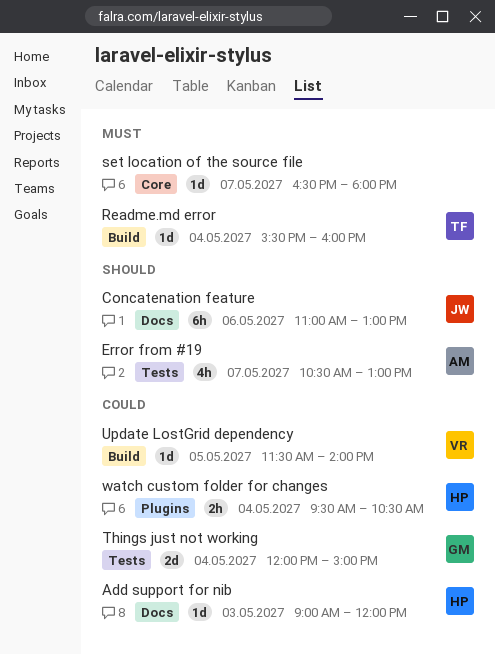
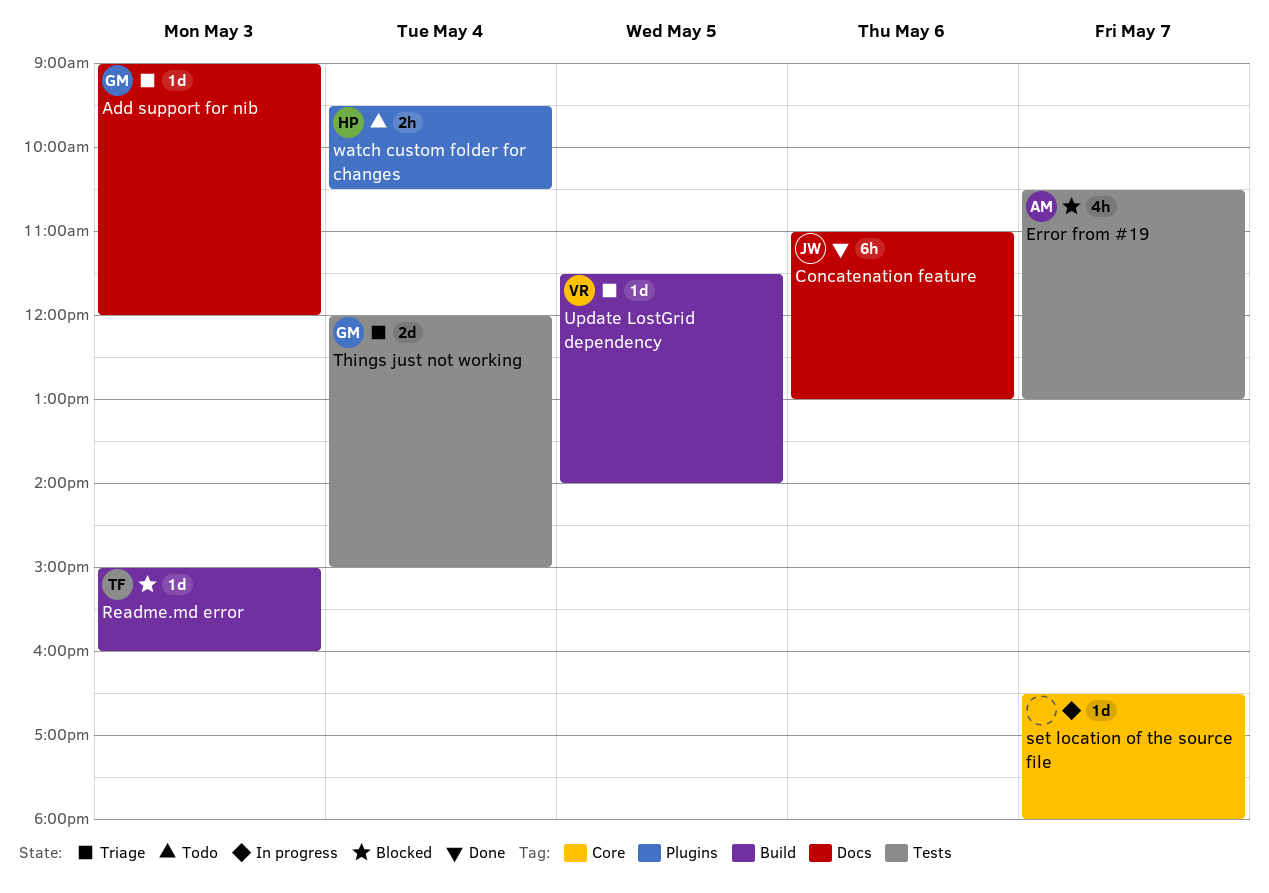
Add support for nib, owner: HP -> GM
Readme.md error, day: May 4 -> May 3
Readme.md error, begins: 15:30 -> 15:00

